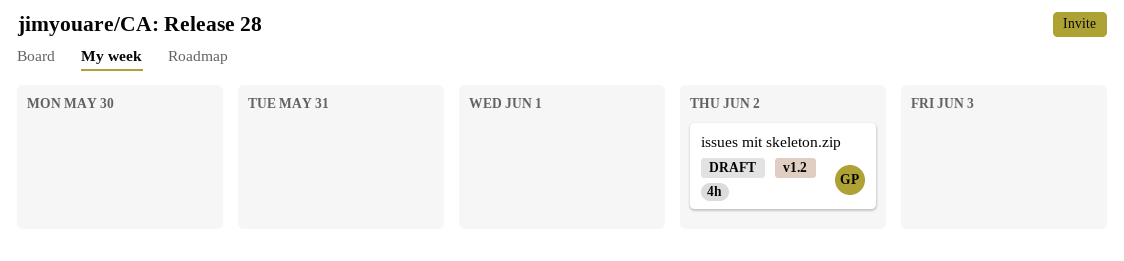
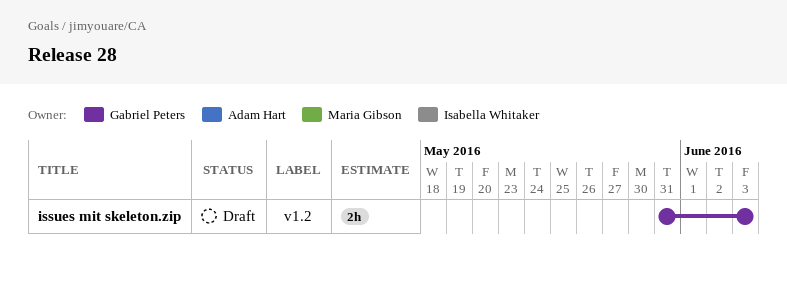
issues mit skeleton.zip, estimate: 4h -> 2h
issues mit skeleton.zip, due: Jun 2 -> Jun 3

